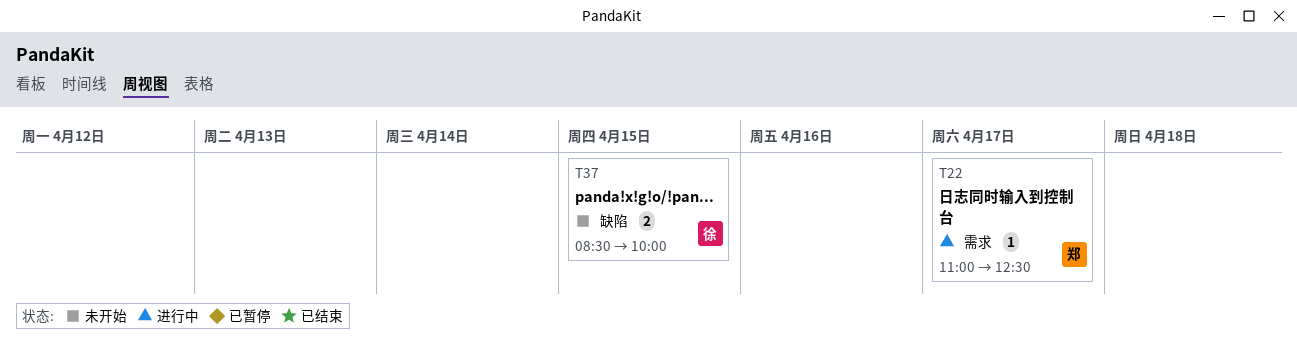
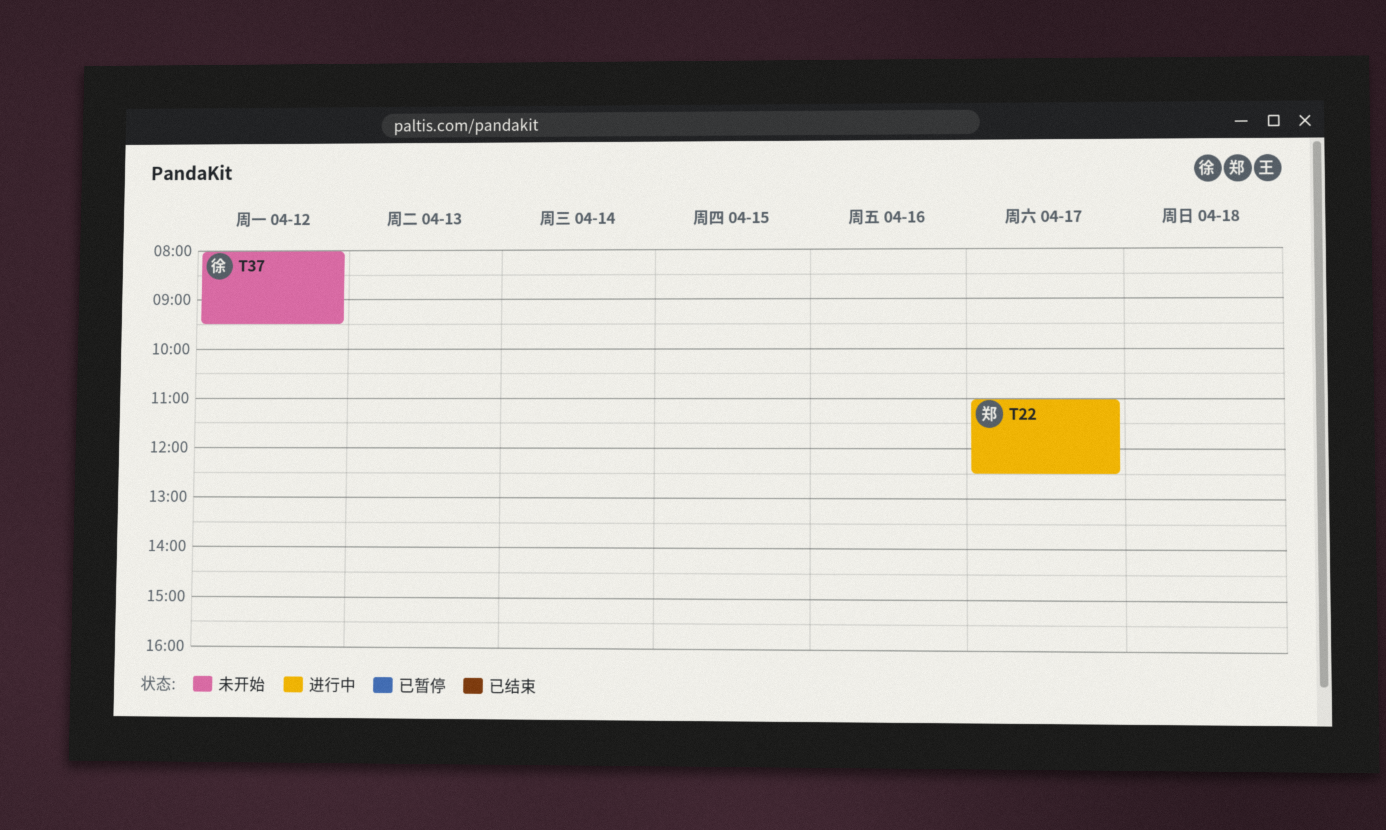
T37, day: Apr 15 -> Apr 12
T37, begins: 08:30 -> 08:00
T37, ends: 10:00 -> 09:30

